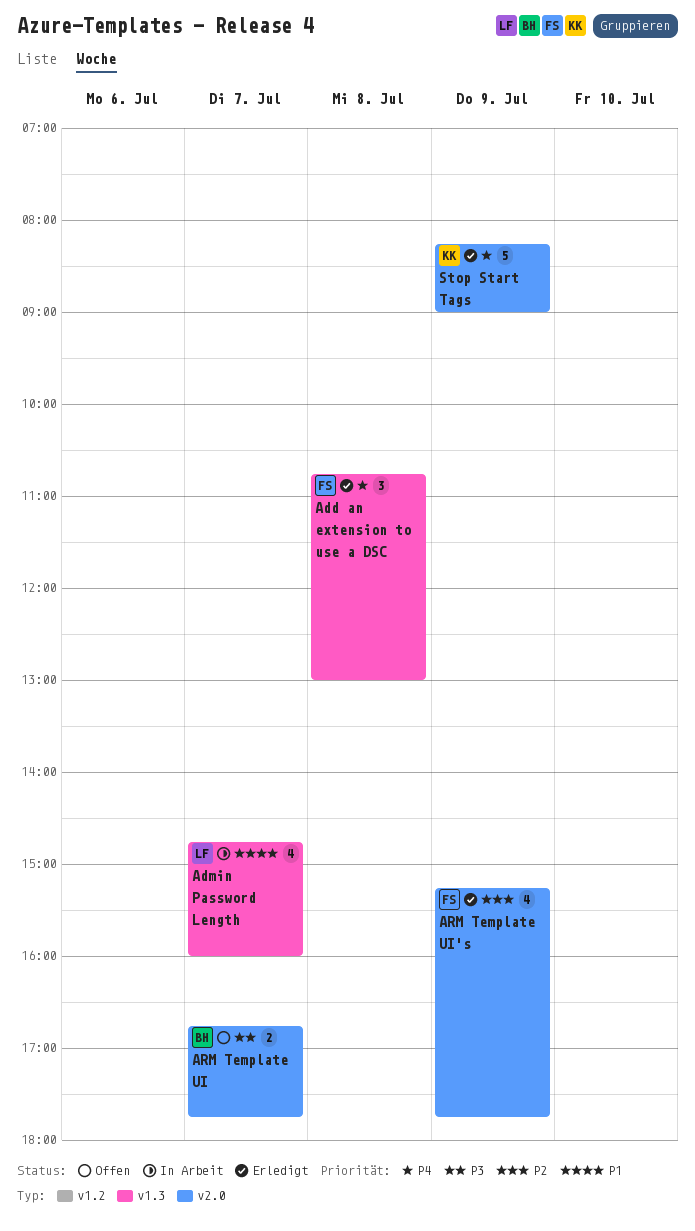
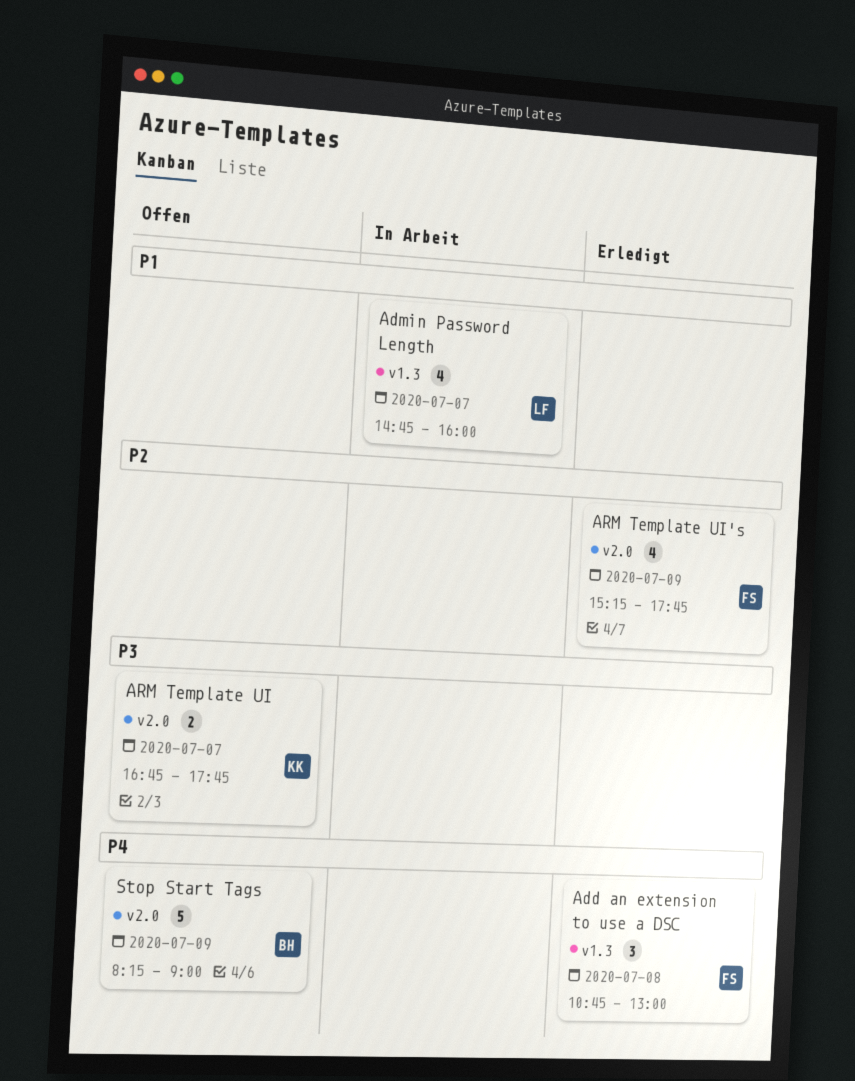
ARM Template UI, owner: BH -> KK
Stop Start Tags, status: Erledigt -> Offen
Stop Start Tags, owner: KK -> BH

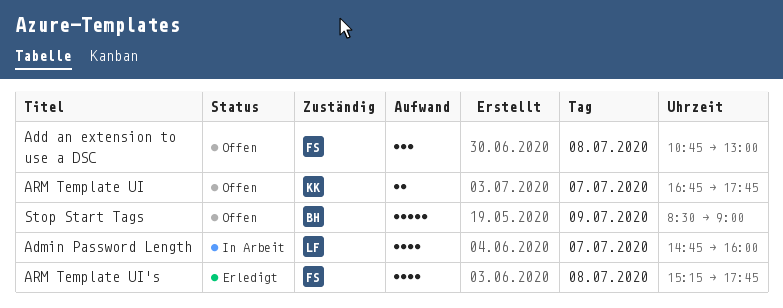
Add an extension to use a DSC, status: Erledigt -> Offen
ARM Template UI's, day: Jul 9 -> Jul 8
Stop Start Tags, begins: 08:15 -> 08:30

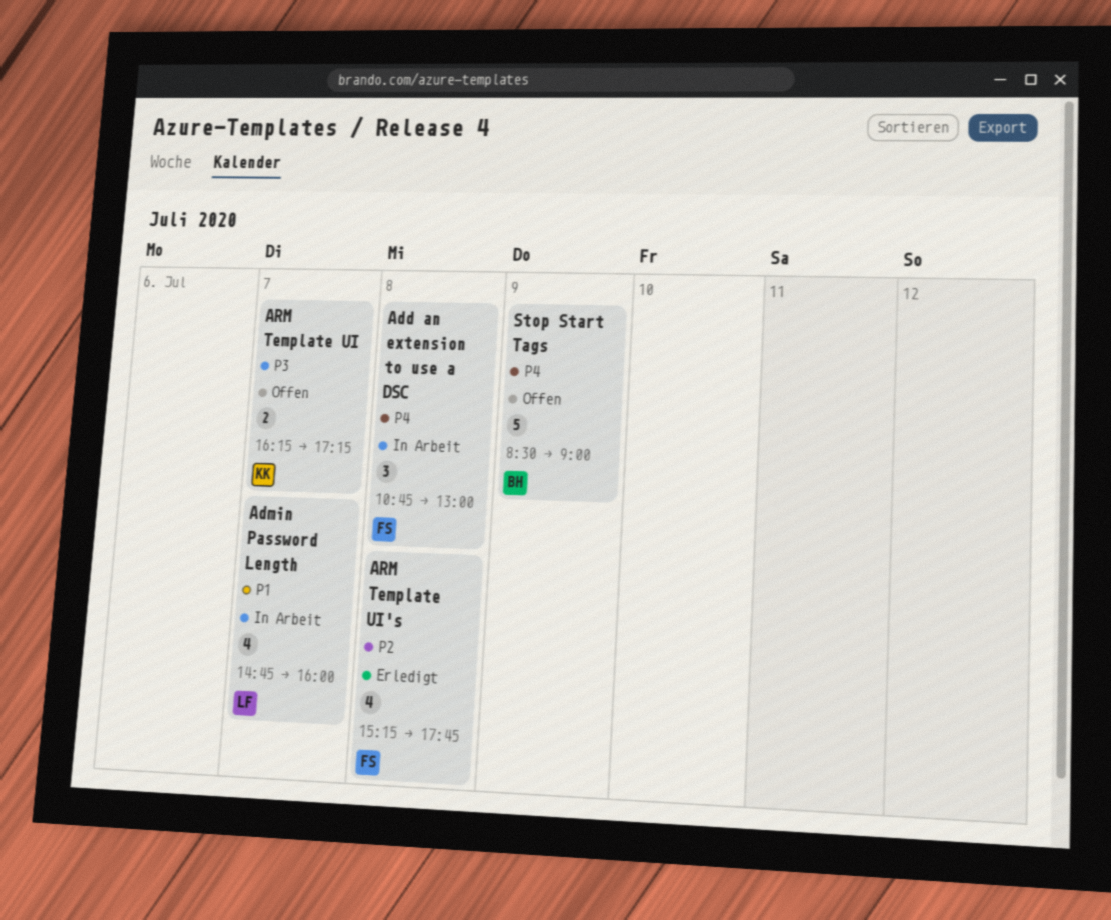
Add an extension to use a DSC, status: Offen -> In Arbeit
ARM Template UI, begins: 16:45 -> 16:15
ARM Template UI, ends: 17:45 -> 17:15

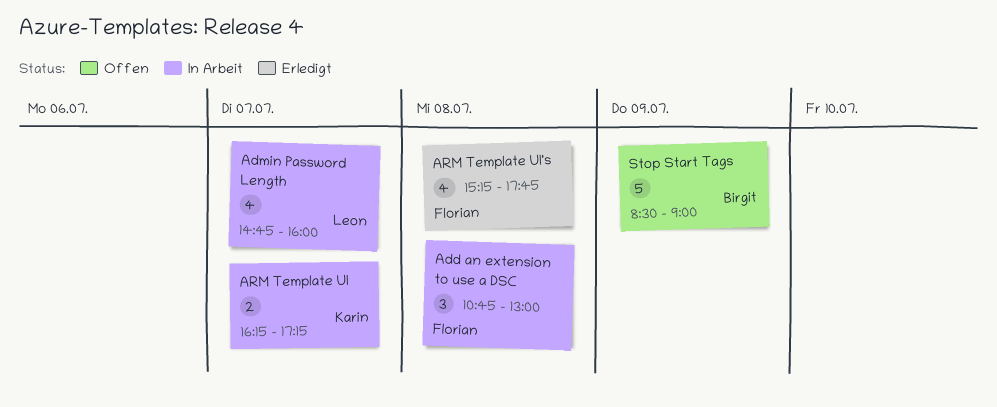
ARM Template UI, status: Offen -> In Arbeit

